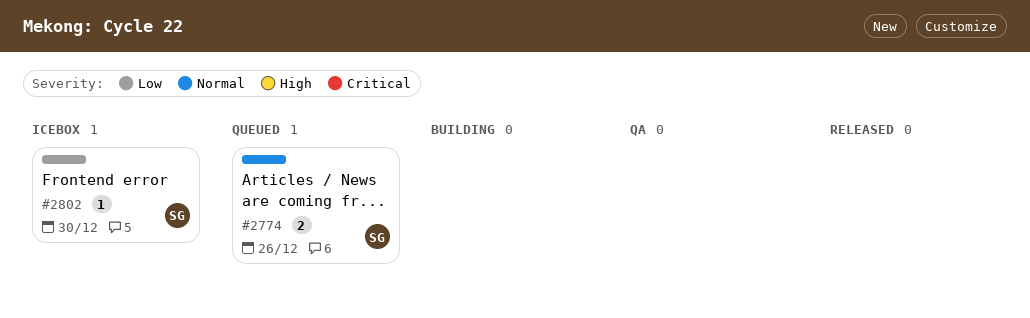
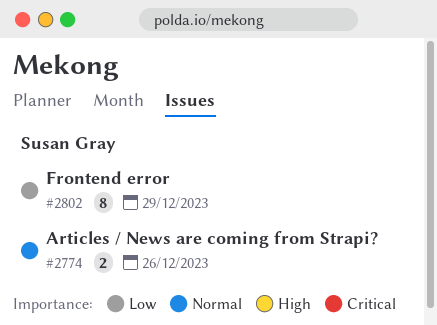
#2802, estimate: 1 -> 8
#2802, due: Dec 30 -> Dec 29

